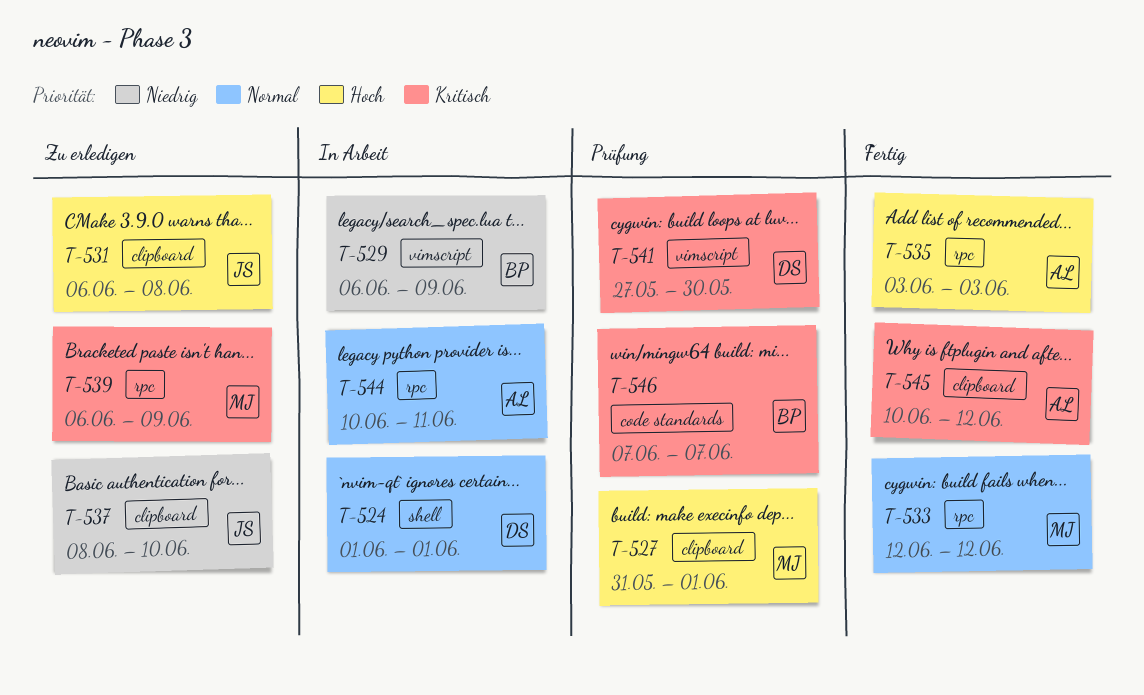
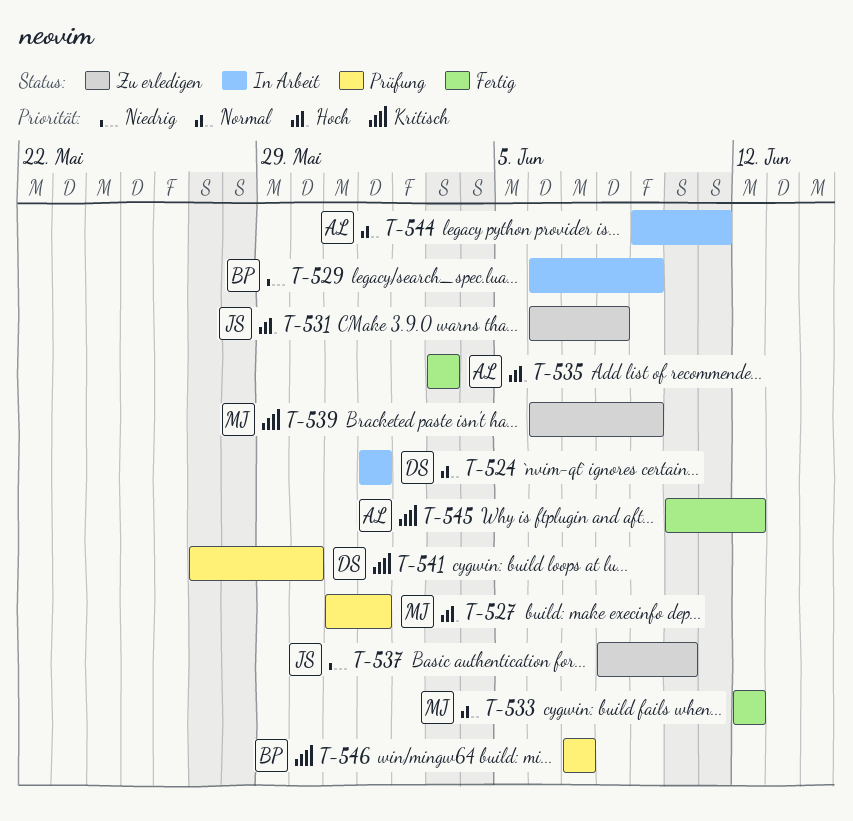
T-544, start: Jun 10 -> Jun 9

